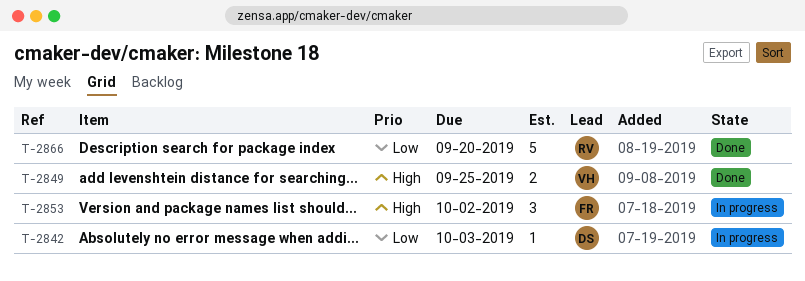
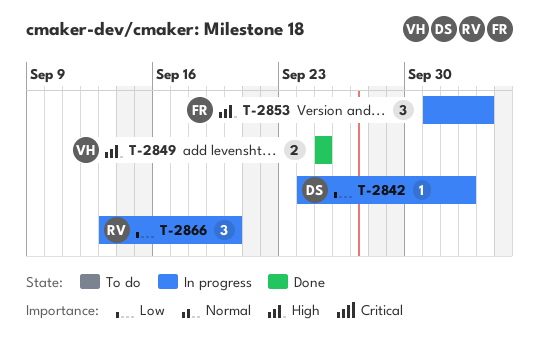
T-2853, due: Oct 2 -> Oct 4
T-2866, status: Done -> In progress
T-2866, estimate: 5 -> 3

